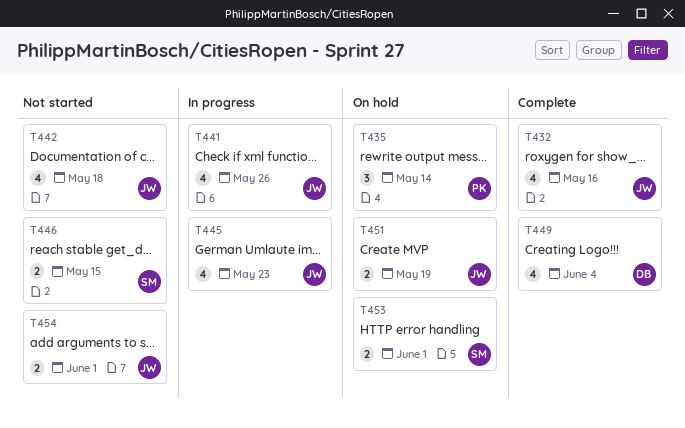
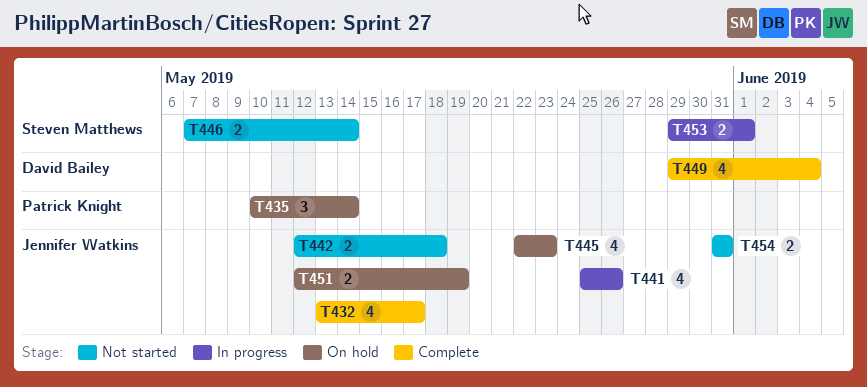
T432, due: May 16 -> May 17
T442, estimate: 4 -> 2
T445, status: In progress -> On hold
T446, due: May 15 -> May 14
T453, status: On hold -> In progress
T454, due: Jun 1 -> May 31

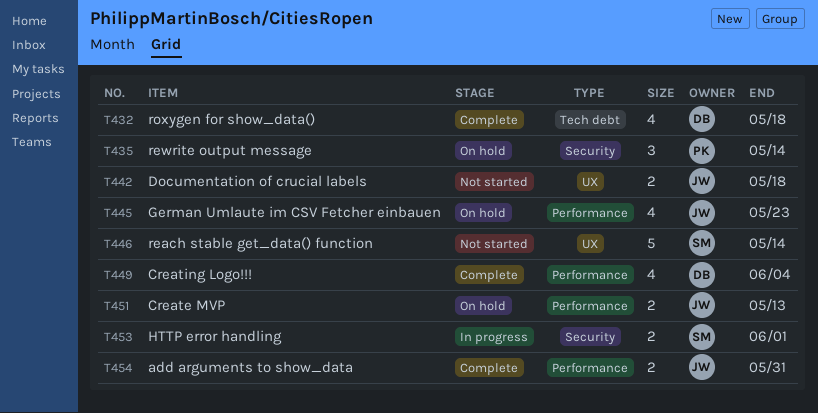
T432, owner: Jennifer Watkins -> David Bailey
T432, due: May 17 -> May 18
T441: present -> none
T446, estimate: 2 -> 5
T451, due: May 19 -> May 13
T454, status: Not started -> Complete

